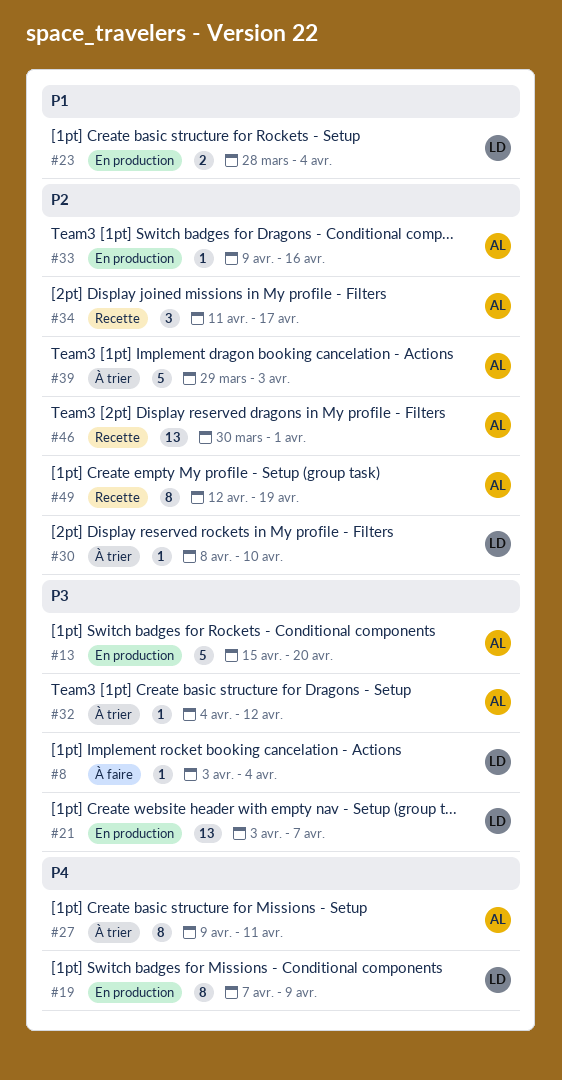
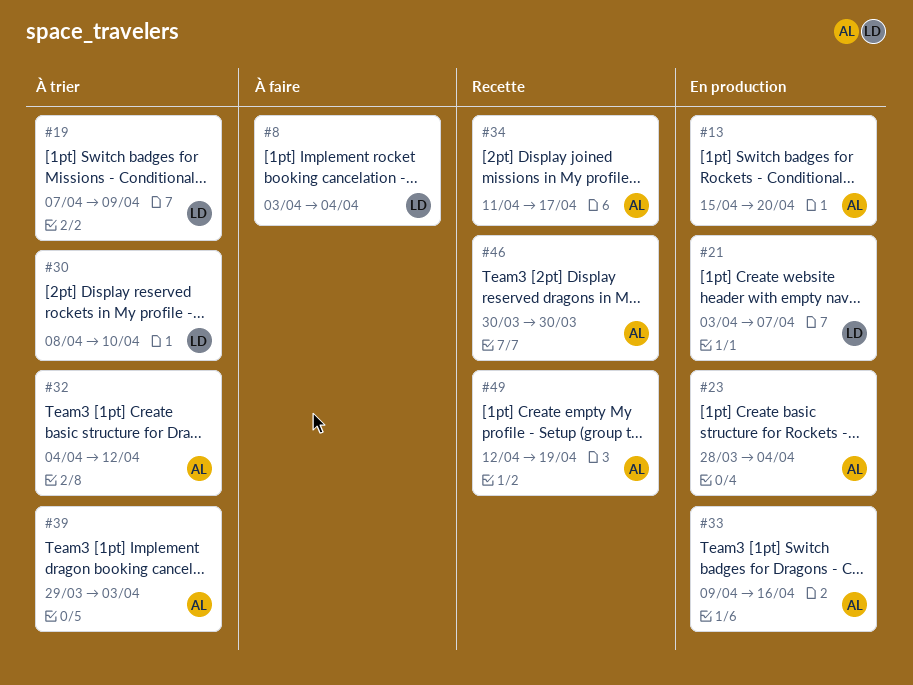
#19, status: En production -> À trier
#23, owner: LD -> AL
#27: present -> none
#46, due: Apr 1 -> Mar 30

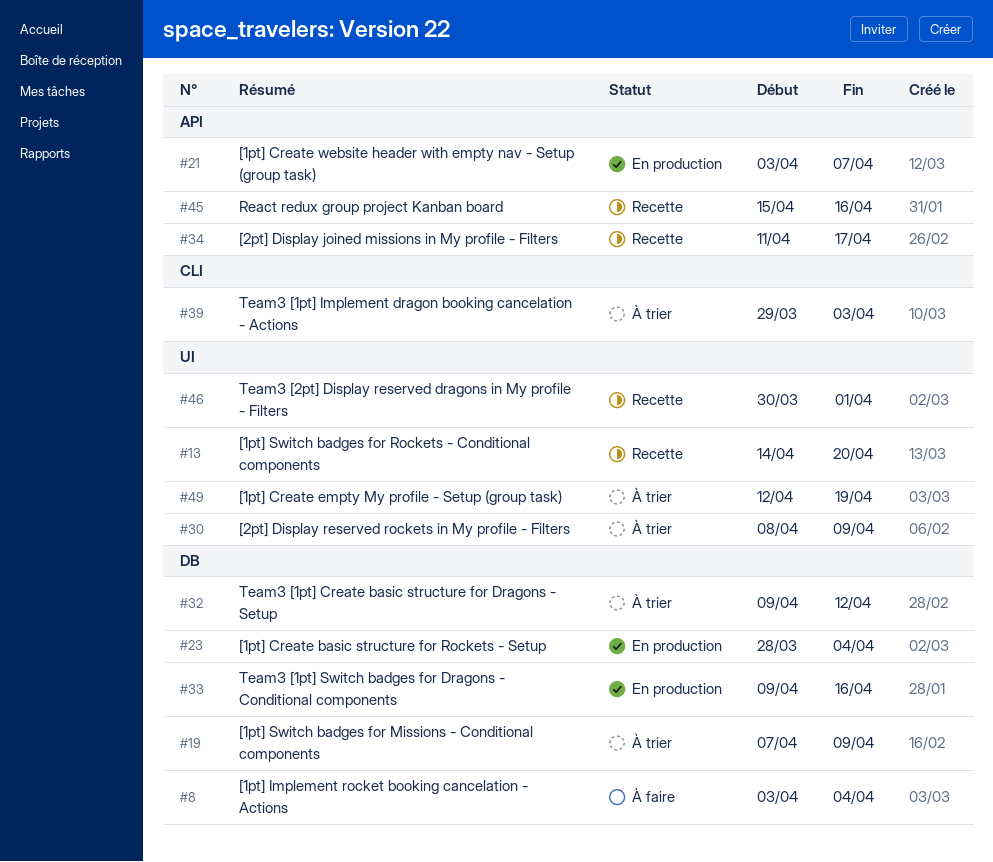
#13, status: En production -> Recette
#13, start: Apr 15 -> Apr 14
#30, due: Apr 10 -> Apr 9
#32, start: Apr 4 -> Apr 9
#45: none -> present
#46, due: Mar 30 -> Apr 1
#49, status: Recette -> À trier

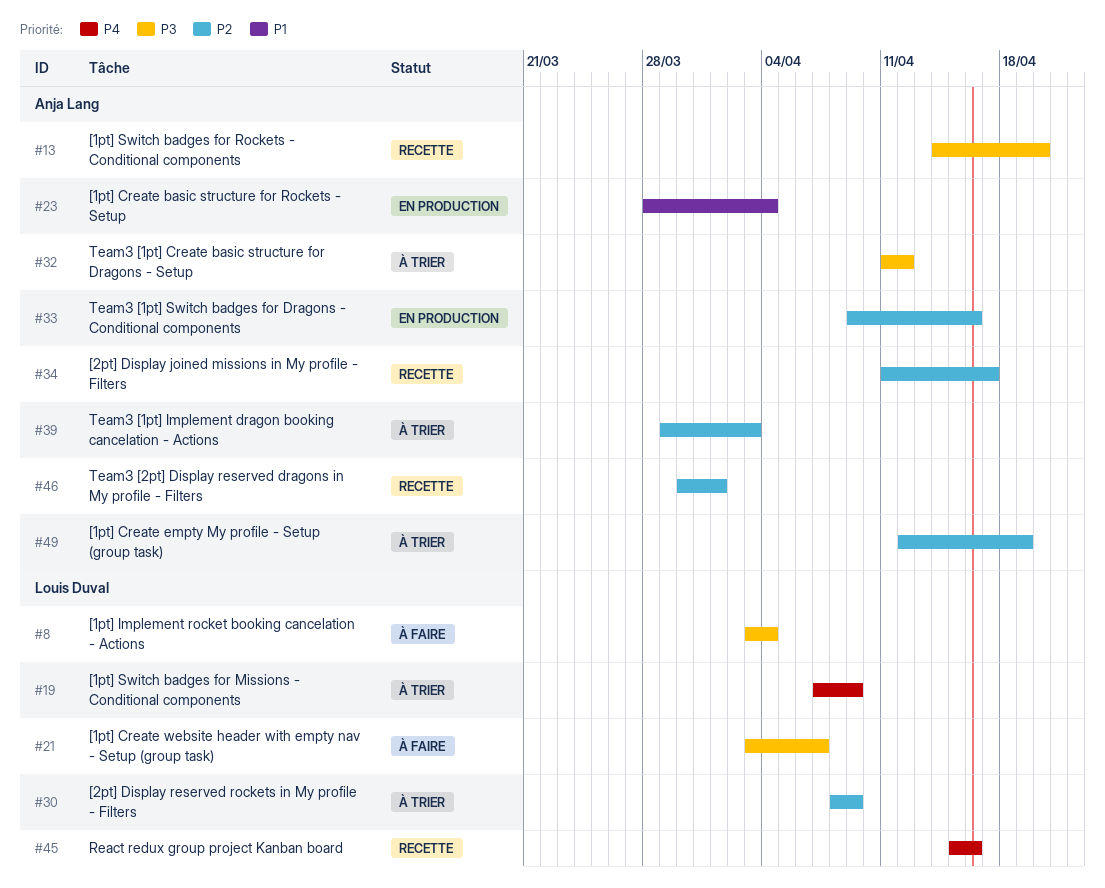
#21, status: En production -> À faire
#32, start: Apr 9 -> Apr 11

